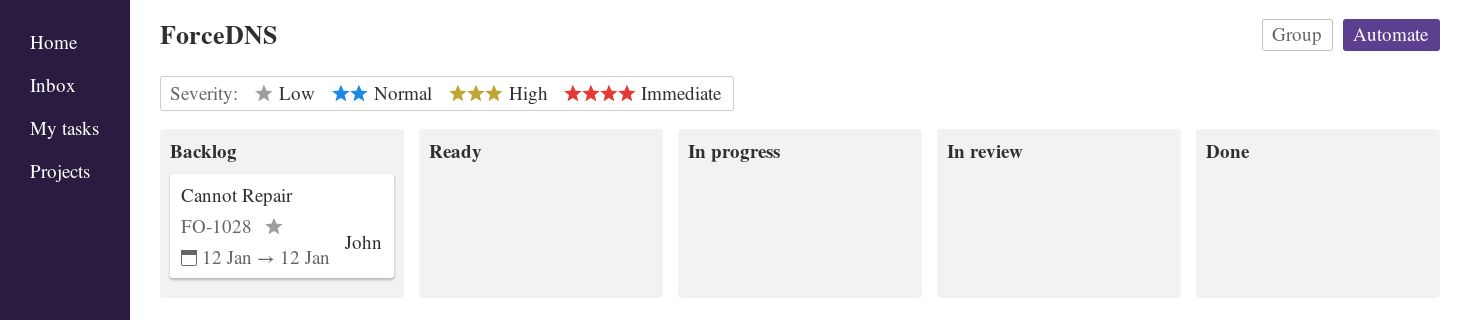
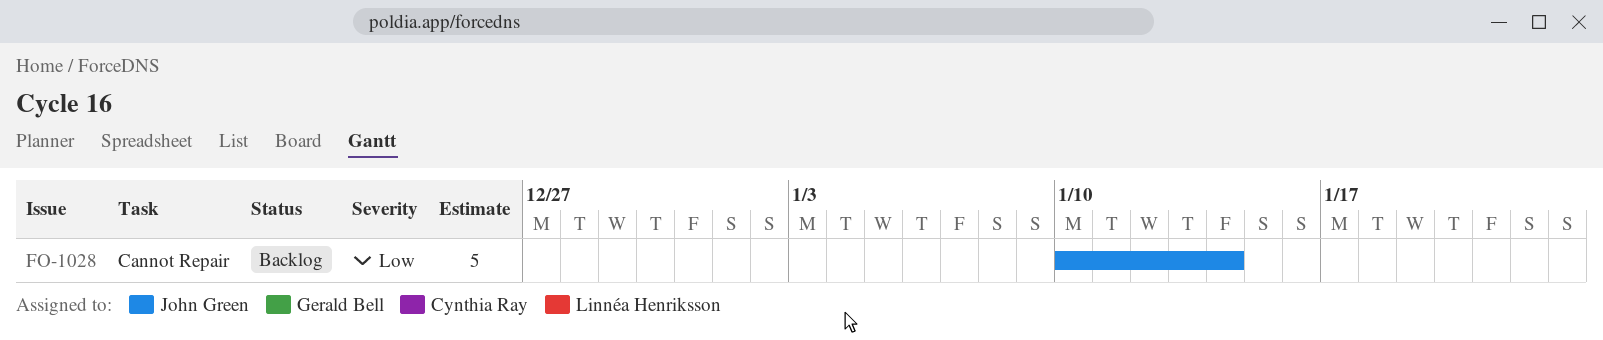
FO-1028, start: Jan 12 -> Jan 10
FO-1028, due: Jan 12 -> Jan 14

